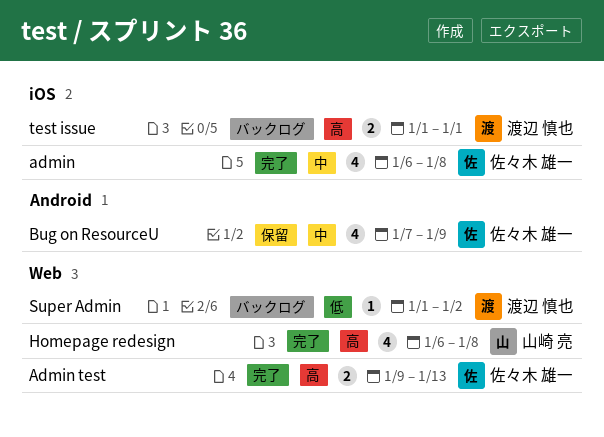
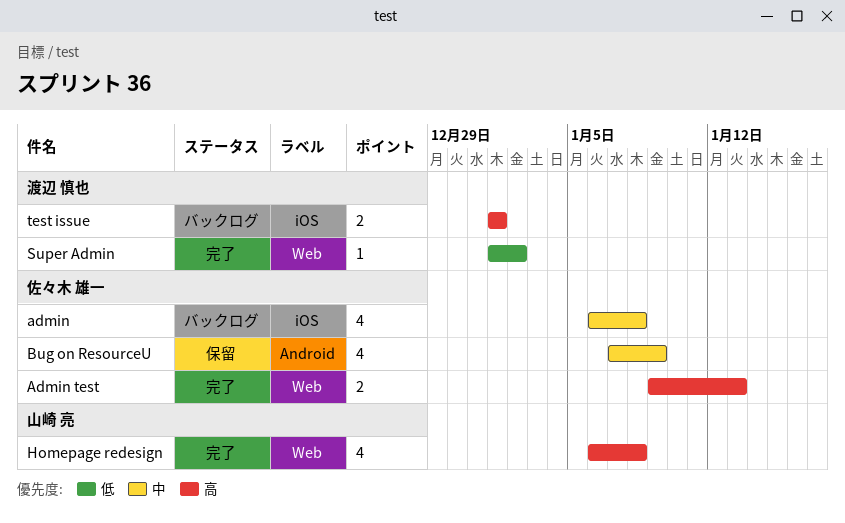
admin, status: 完了 -> バックログ
Super Admin, status: バックログ -> 完了

